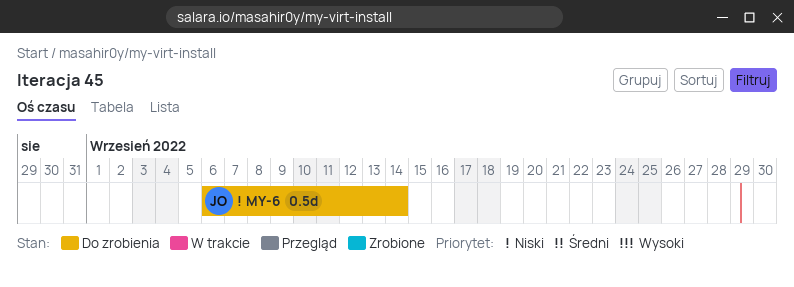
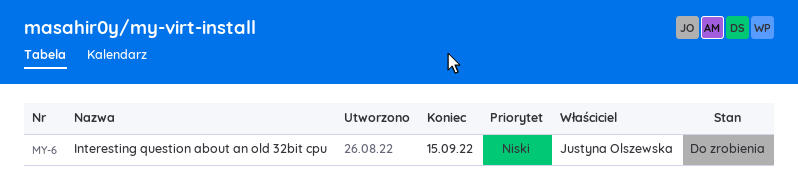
MY-6, due: Sep 14 -> Sep 15

